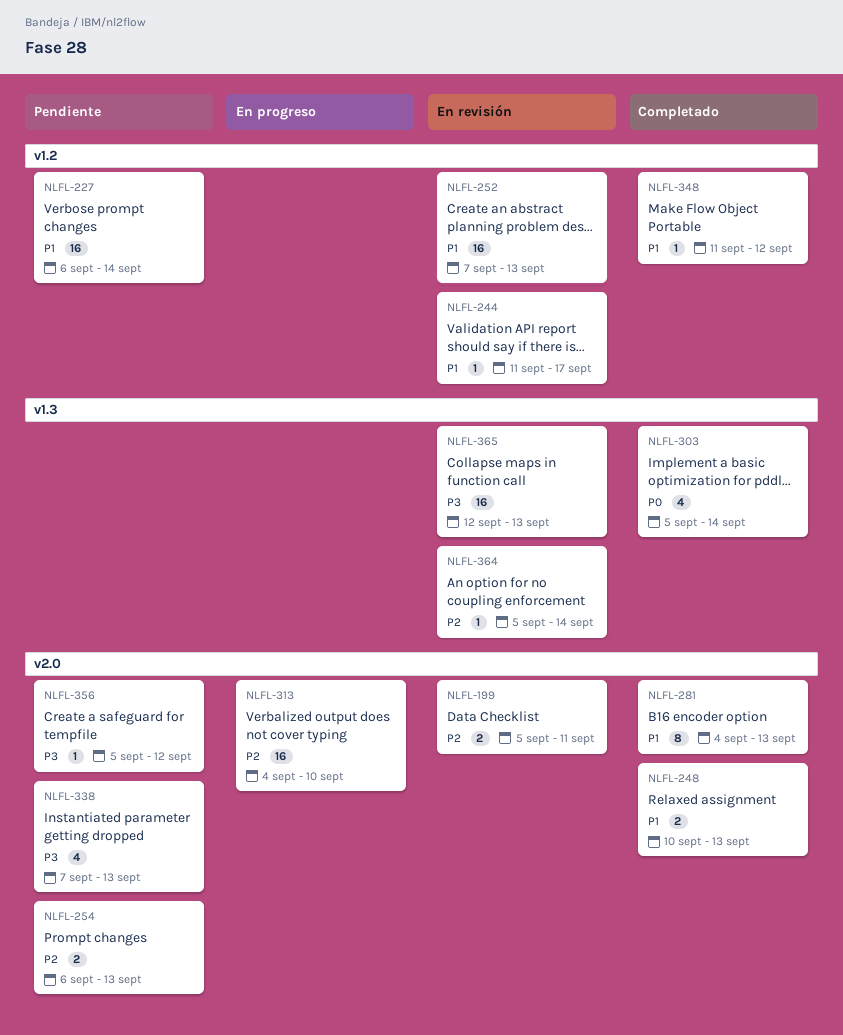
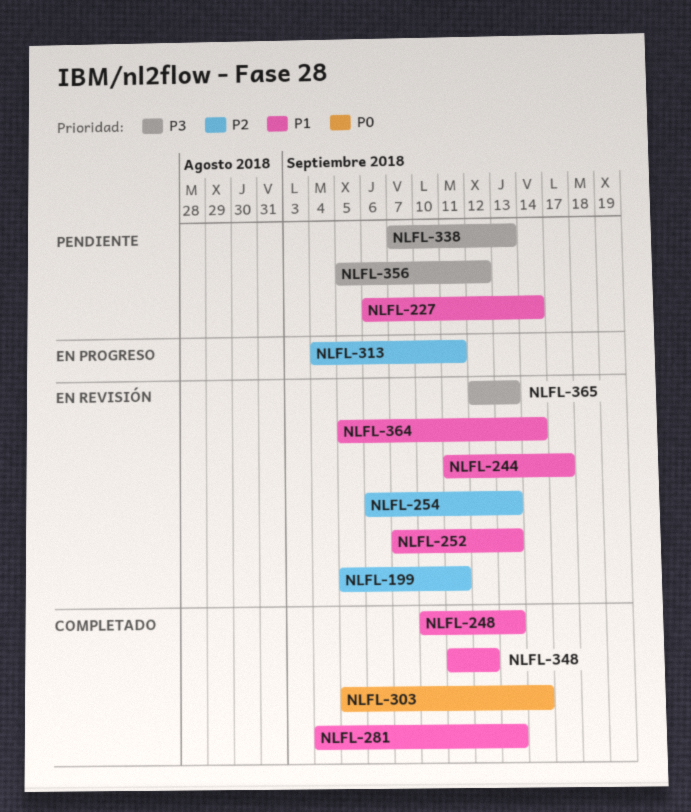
NLFL-254, status: Pendiente -> En revisión
NLFL-313, due: Sep 10 -> Sep 11
NLFL-364, priority: P2 -> P1

